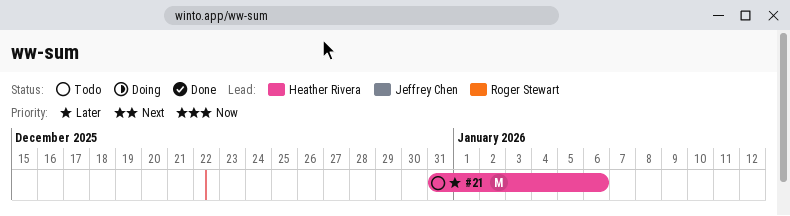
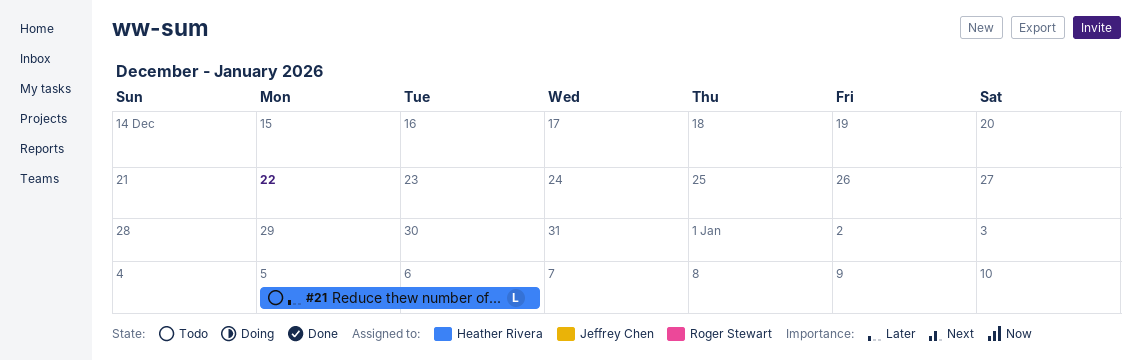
#21, estimate: M -> L
#21, start: Dec 31 -> Jan 5

